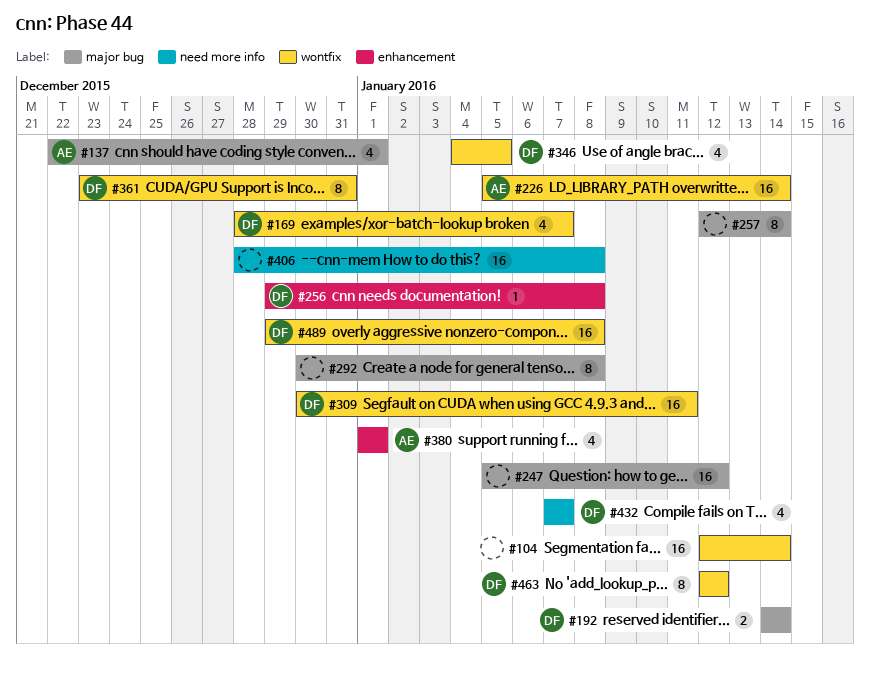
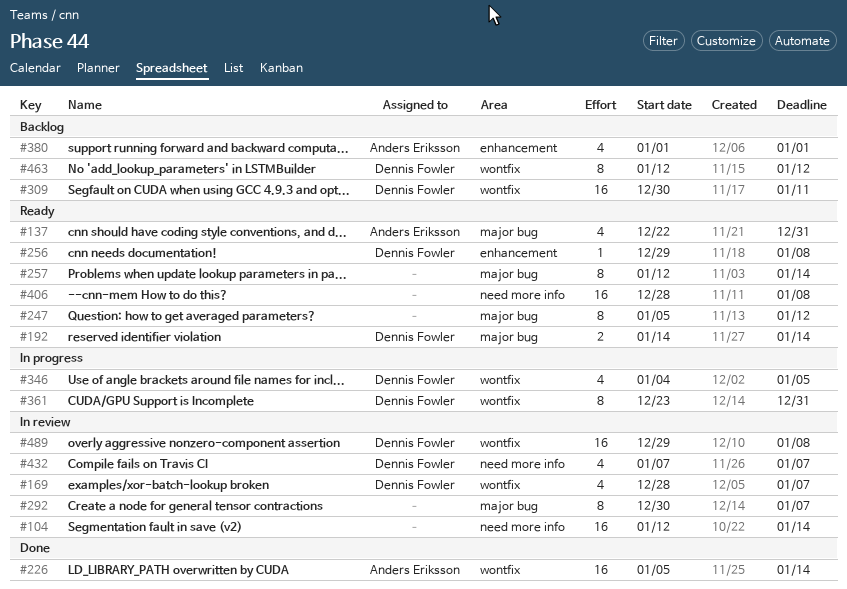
#104, label: wontfix -> need more info
#137, due: Jan 1 -> Dec 31
#247, estimate: 16 -> 8
#292, due: Jan 8 -> Jan 7

